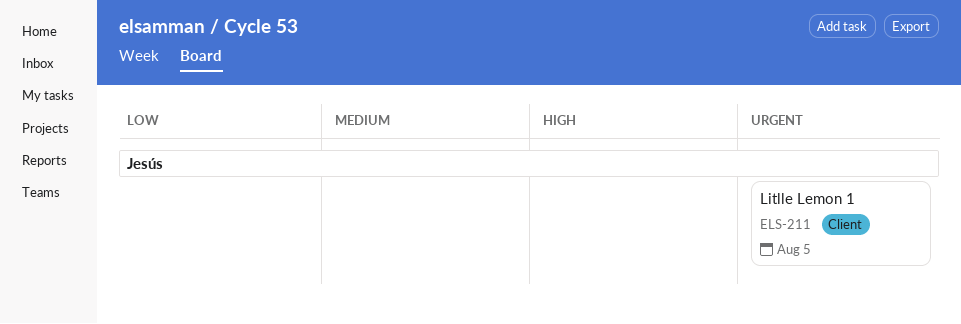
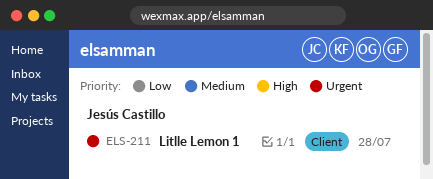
ELS-211, due: Aug 5 -> Jul 28

